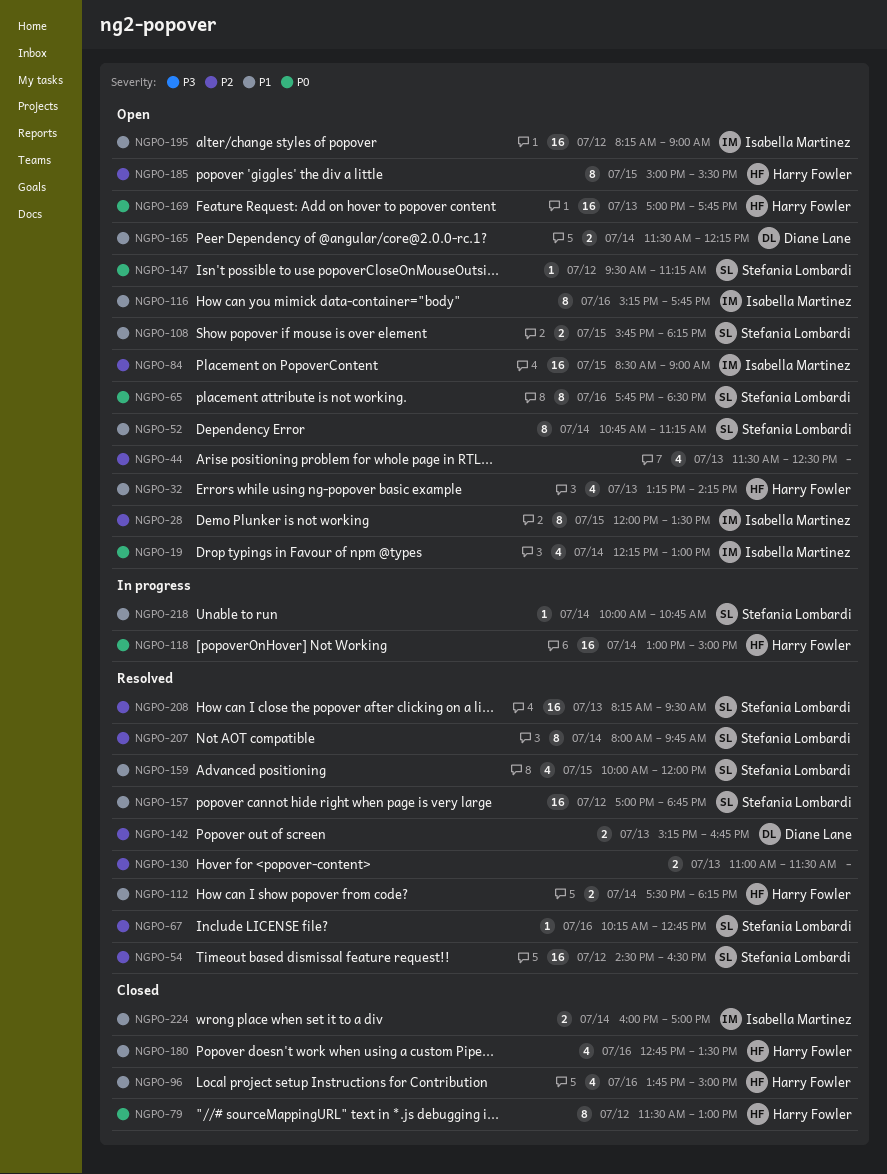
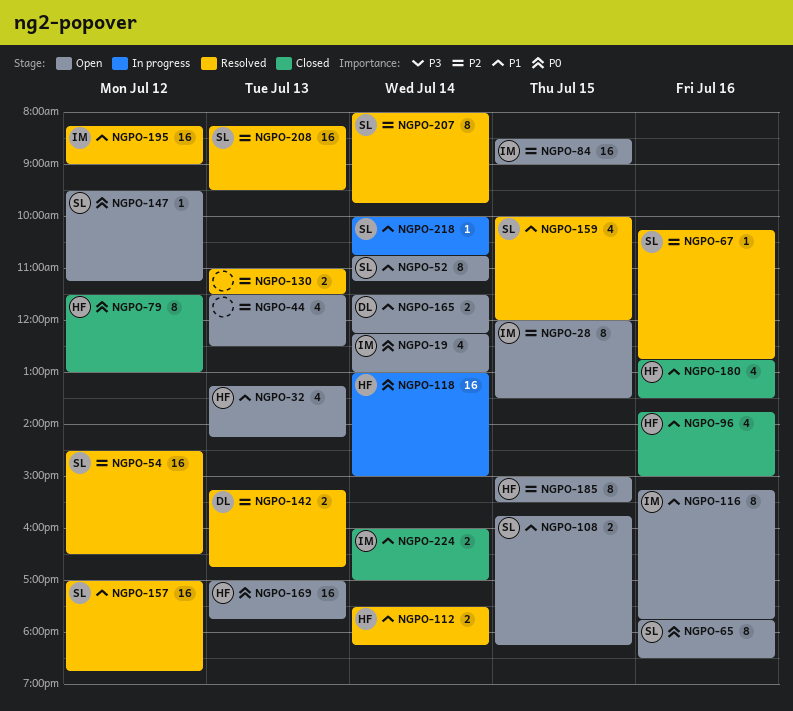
NGPO-195, status: Open -> Resolved

